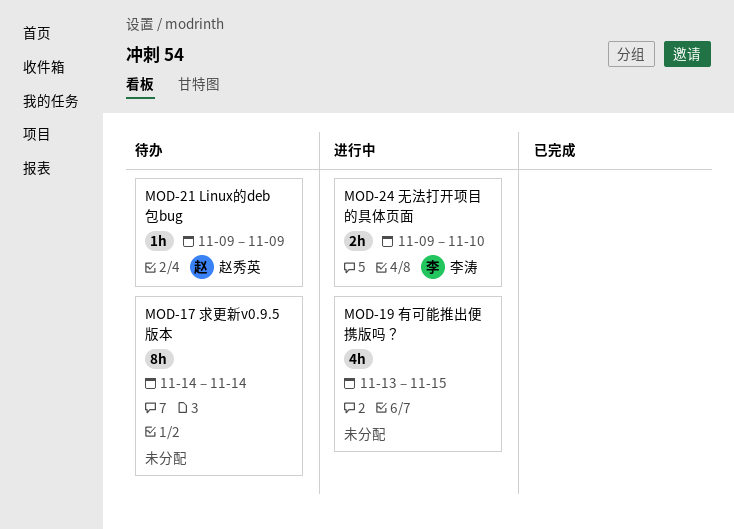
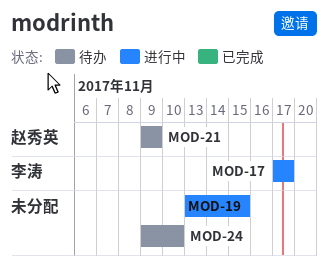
MOD-17, status: 待办 -> 进行中
MOD-17, owner: none -> 李涛
MOD-17, start: Nov 14 -> Nov 17
MOD-17, due: Nov 14 -> Nov 17
MOD-24, status: 进行中 -> 待办
MOD-24, owner: 李涛 -> none

